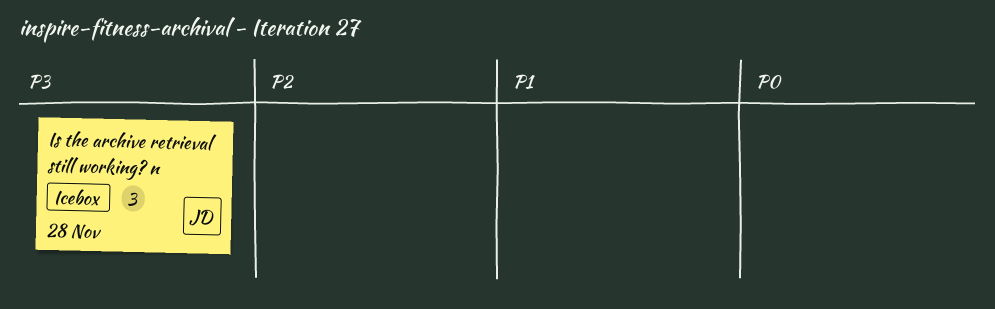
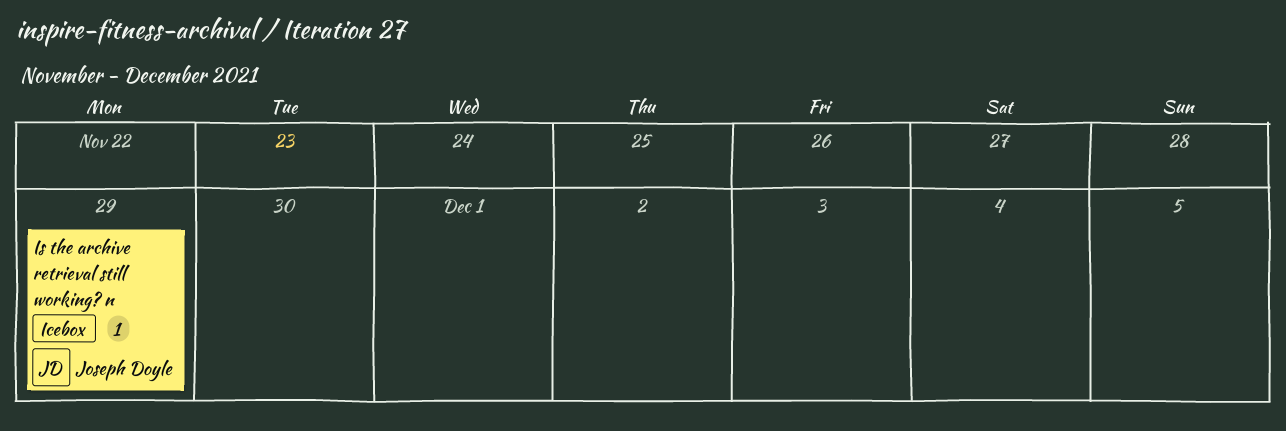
Is the archive retrieval still working? n, estimate: 3 -> 1
Is the archive retrieval still working? n, due: Nov 28 -> Nov 29

